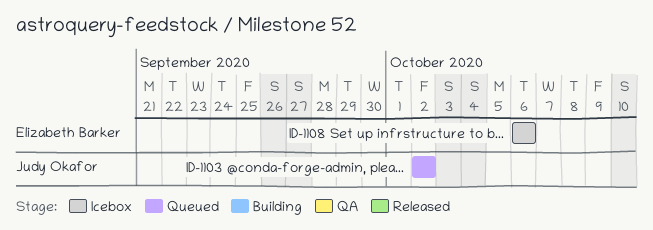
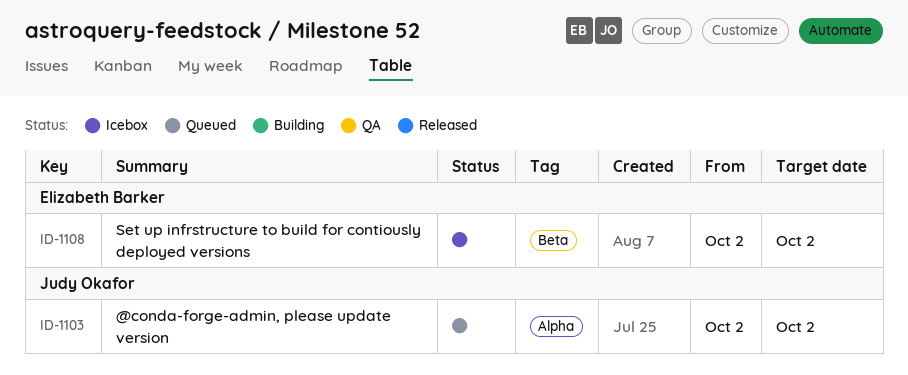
ID-1108, start: Oct 6 -> Oct 2
ID-1108, due: Oct 6 -> Oct 2

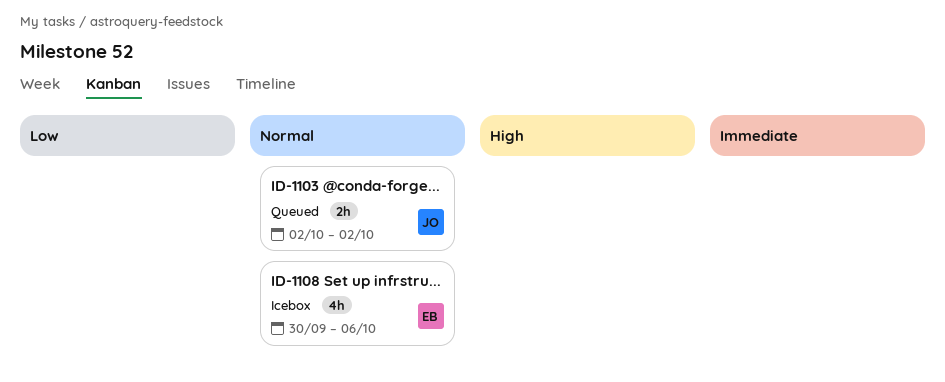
ID-1108, start: Oct 2 -> Sep 30
ID-1108, due: Oct 2 -> Oct 6

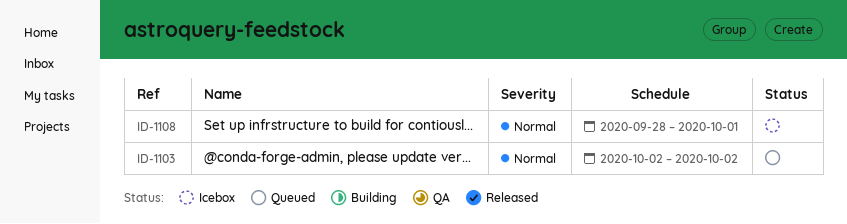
ID-1108, start: Sep 30 -> Sep 28
ID-1108, due: Oct 6 -> Oct 1

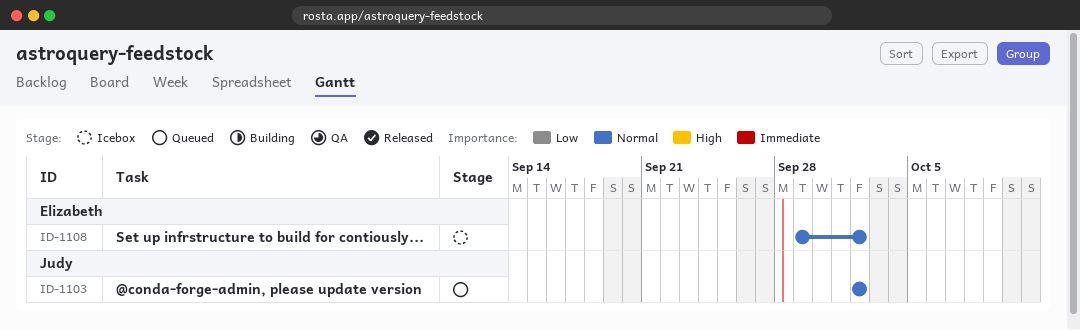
ID-1108, start: Sep 28 -> Sep 29
ID-1108, due: Oct 1 -> Oct 2

